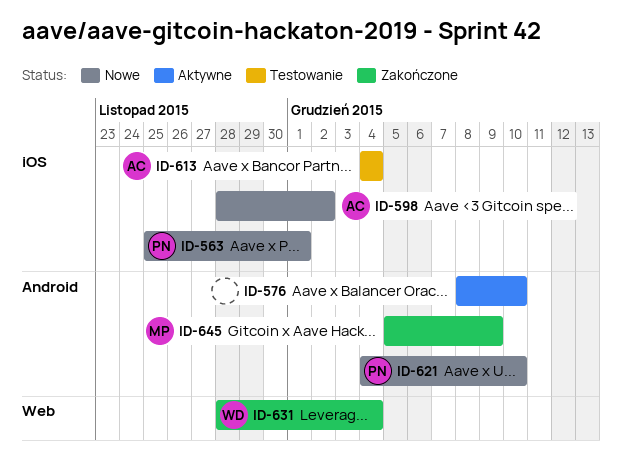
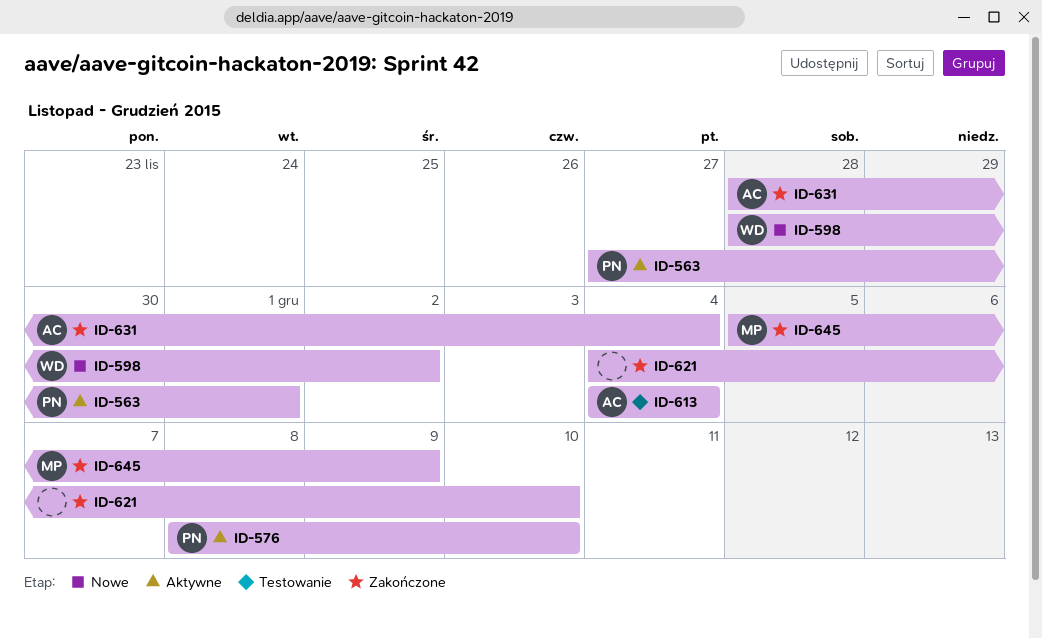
ID-563, status: Nowe -> Aktywne
ID-563, start: Nov 25 -> Nov 27
ID-576, owner: none -> PN
ID-598, owner: AC -> WD
ID-621, status: Nowe -> Zakończone
ID-621, owner: PN -> none
ID-631, owner: WD -> AC

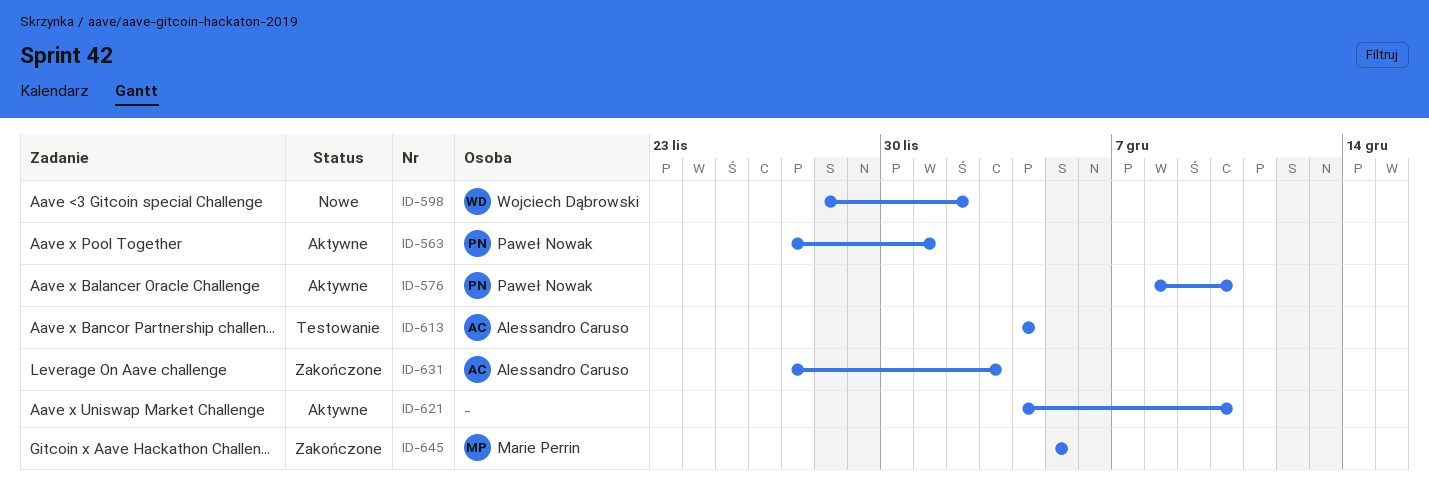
ID-621, status: Zakończone -> Aktywne
ID-631, start: Nov 28 -> Nov 27
ID-631, due: Dec 4 -> Dec 3
ID-645, due: Dec 9 -> Dec 5

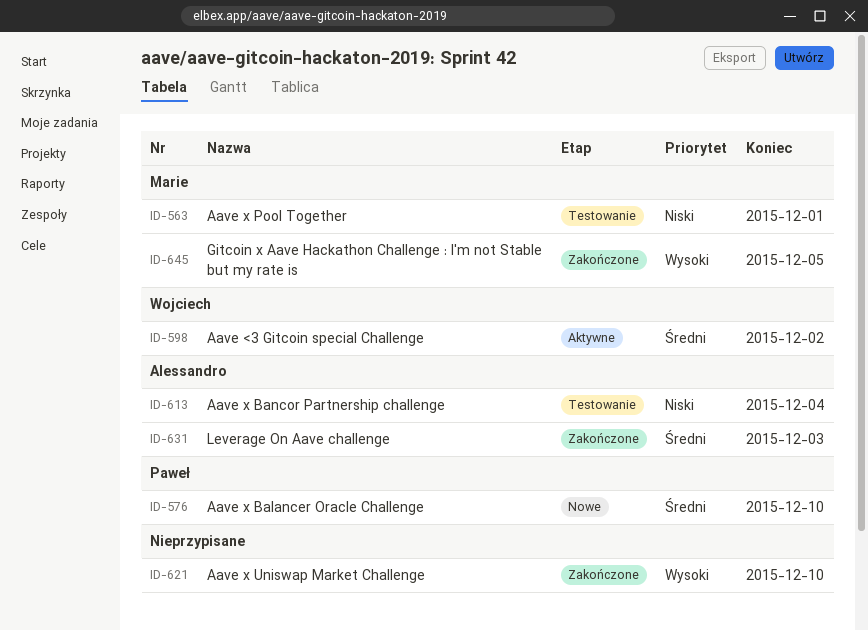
ID-563, status: Aktywne -> Testowanie
ID-563, owner: Paweł Nowak -> Marie Perrin
ID-576, status: Aktywne -> Nowe
ID-598, status: Nowe -> Aktywne
ID-621, status: Aktywne -> Zakończone

